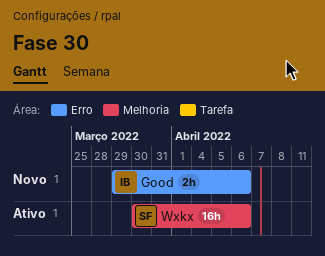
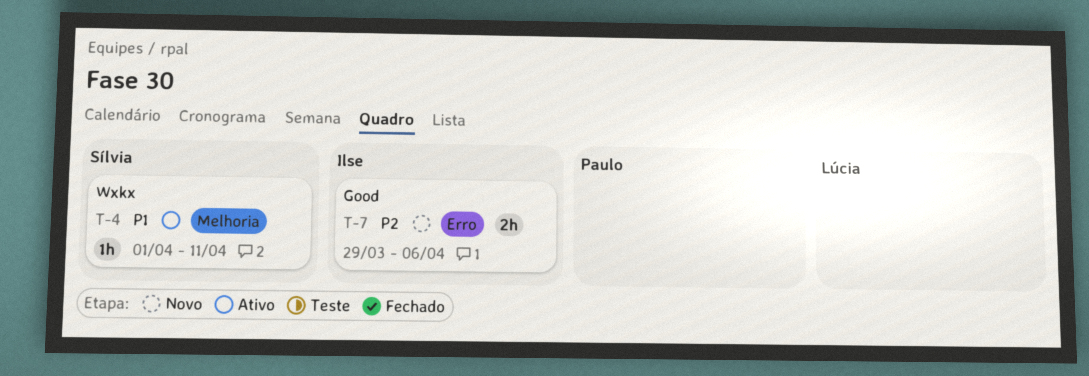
Wxkx, estimate: 16h -> 1h
Wxkx, start: Mar 30 -> Apr 1
Wxkx, due: Apr 6 -> Apr 11

